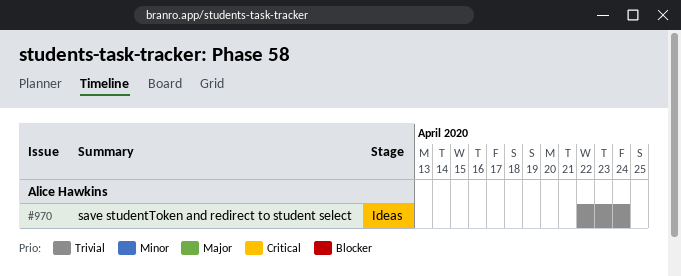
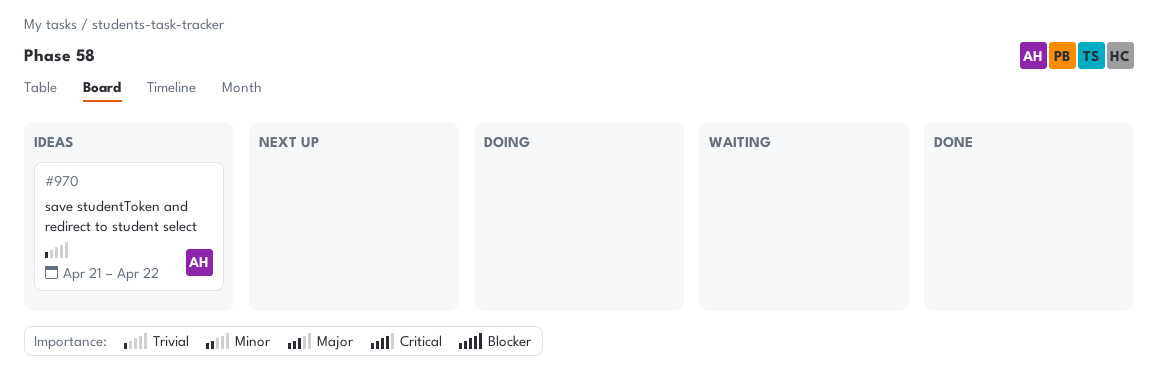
#970, start: Apr 22 -> Apr 21
#970, due: Apr 24 -> Apr 22

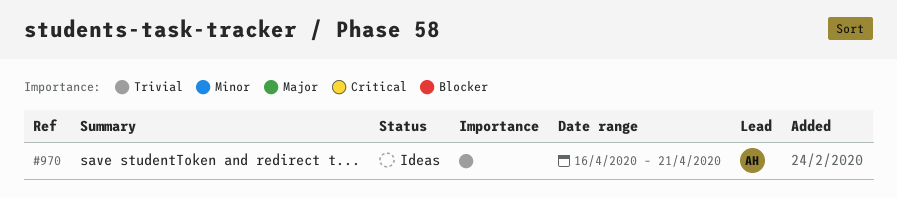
#970, start: Apr 21 -> Apr 16
#970, due: Apr 22 -> Apr 21

